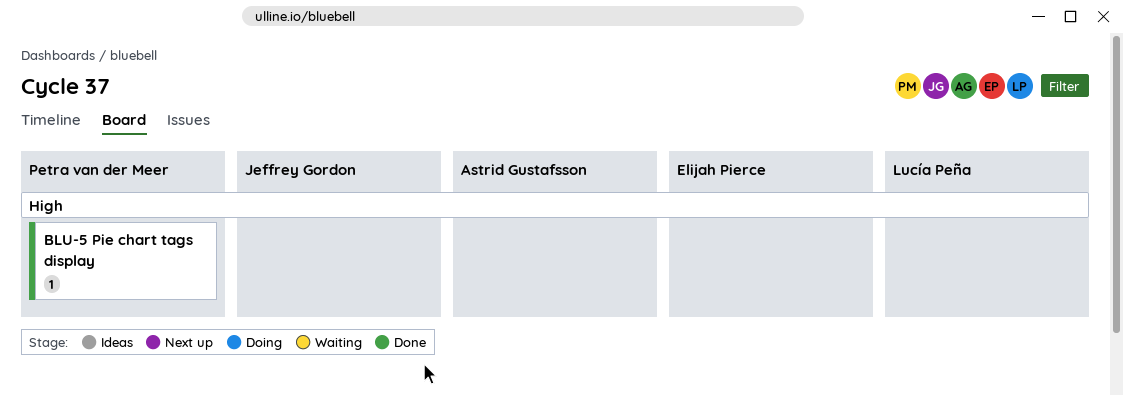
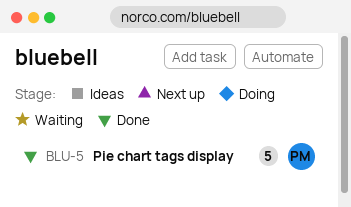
BLU-5, estimate: 1 -> 5

